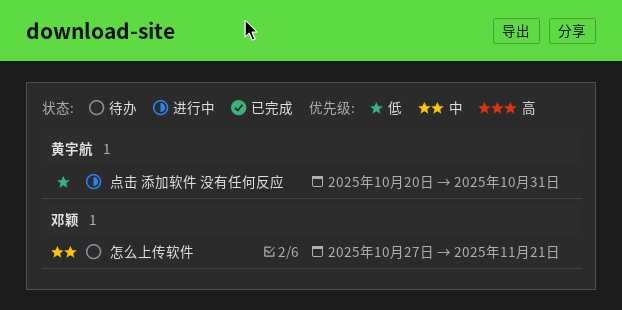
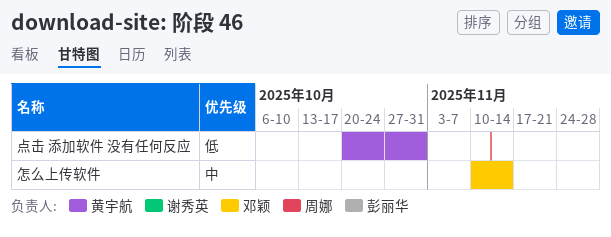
怎么上传软件, start: Oct 27 -> Nov 10
怎么上传软件, due: Nov 21 -> Nov 14

